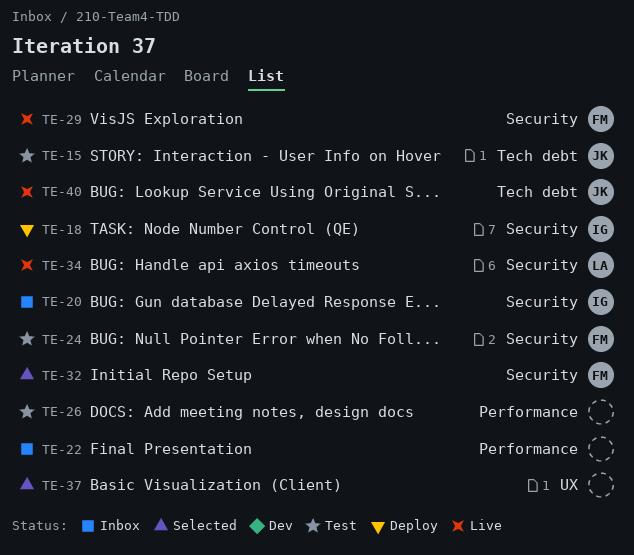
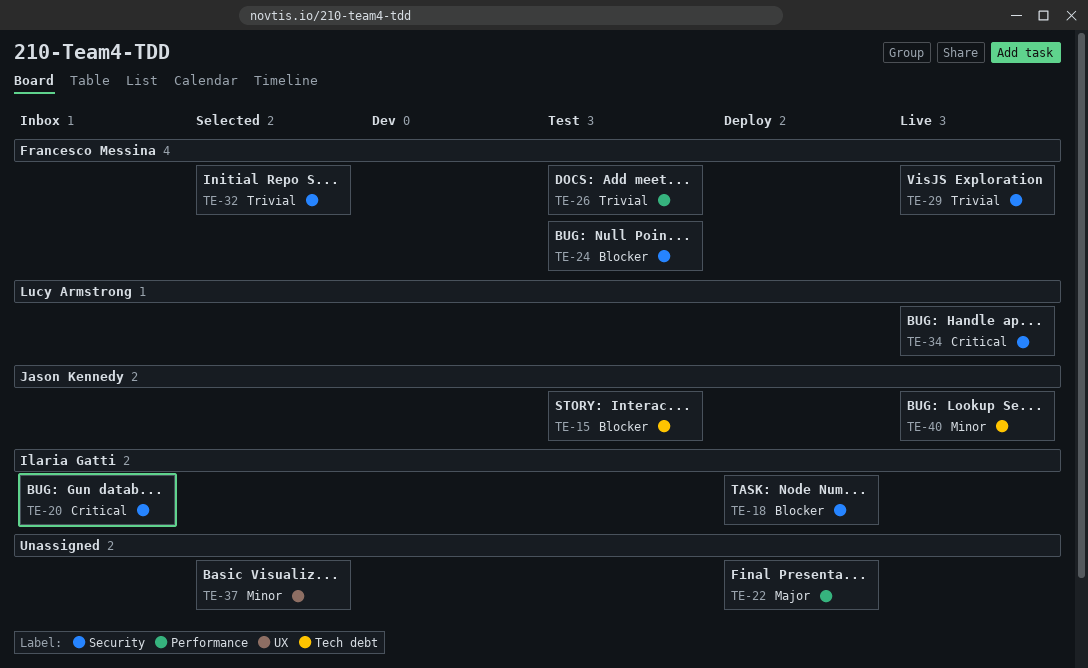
TE-22, status: Inbox -> Deploy
TE-26, owner: none -> Francesco Messina

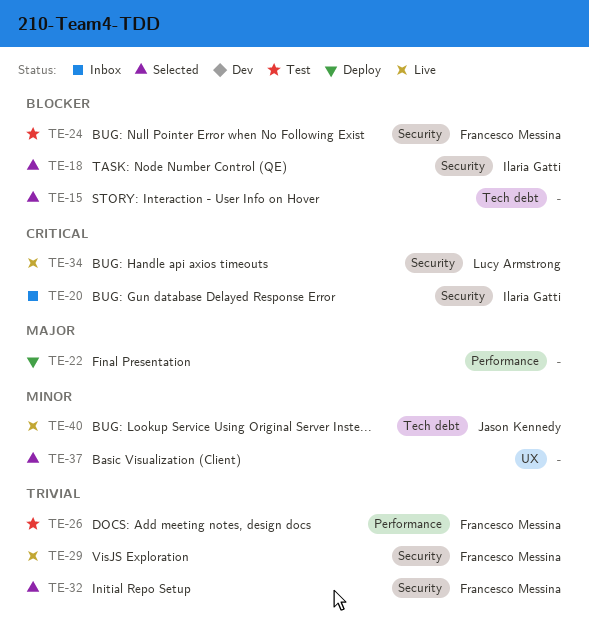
TE-15, status: Test -> Selected
TE-15, owner: Jason Kennedy -> none
TE-18, status: Deploy -> Selected

